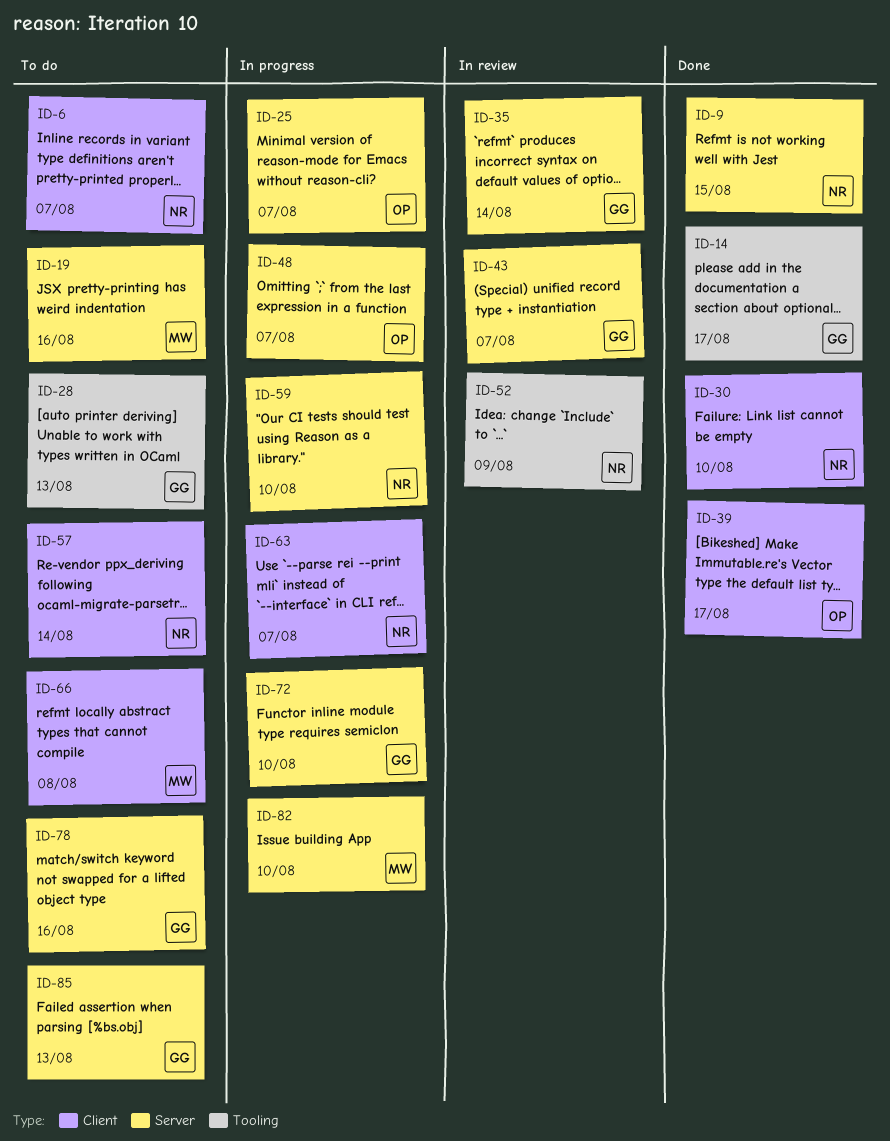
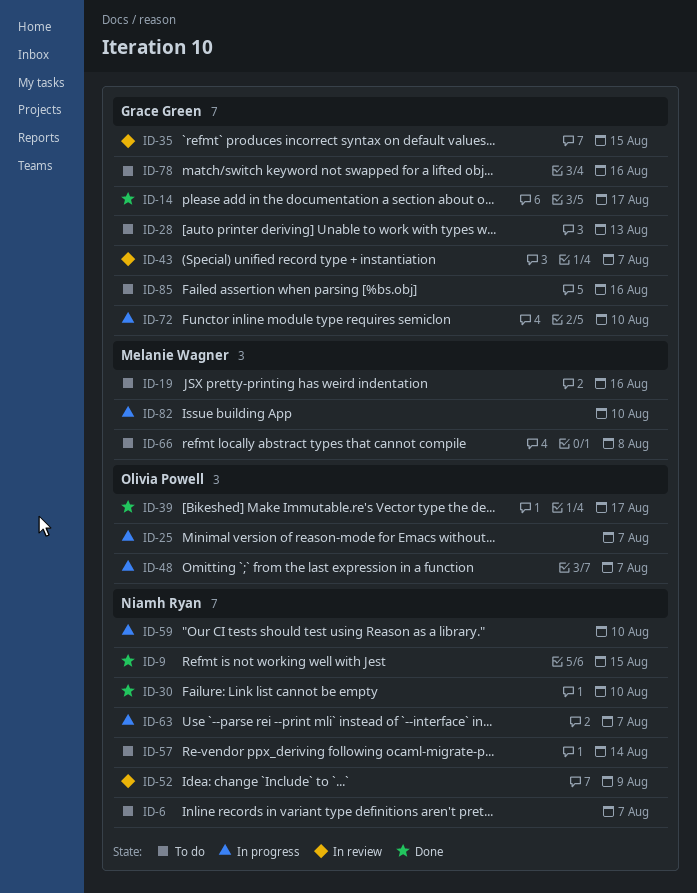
ID-35, due: Aug 14 -> Aug 15
ID-85, due: Aug 13 -> Aug 16

